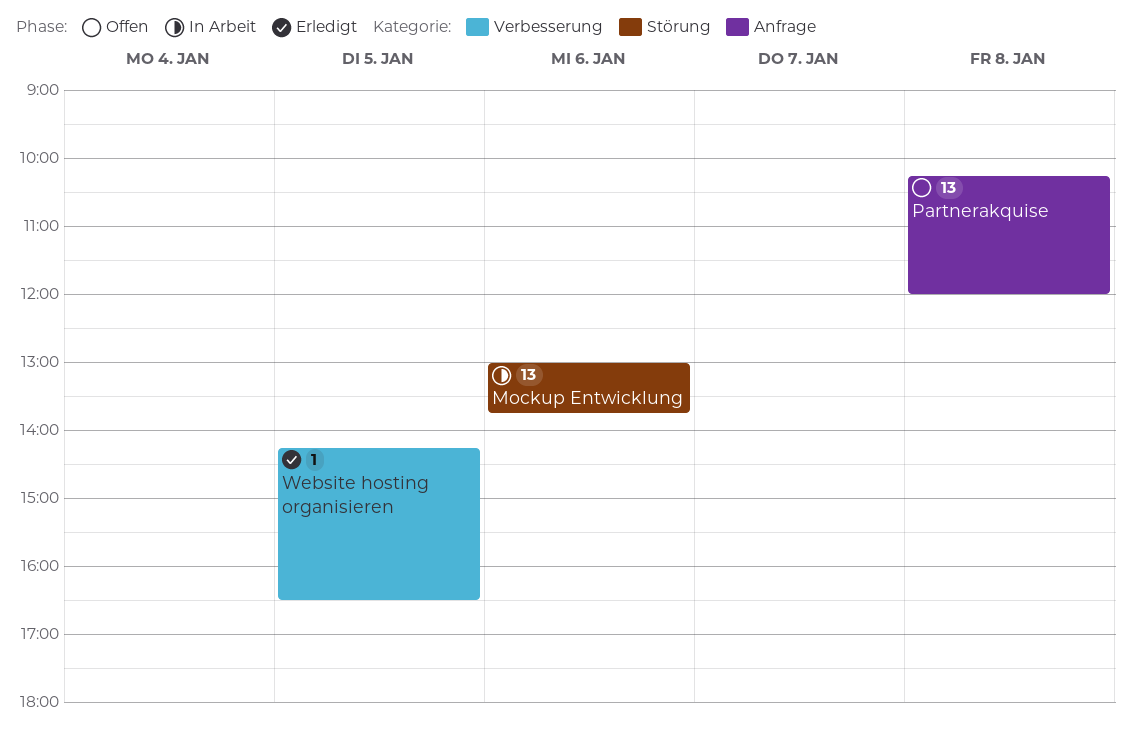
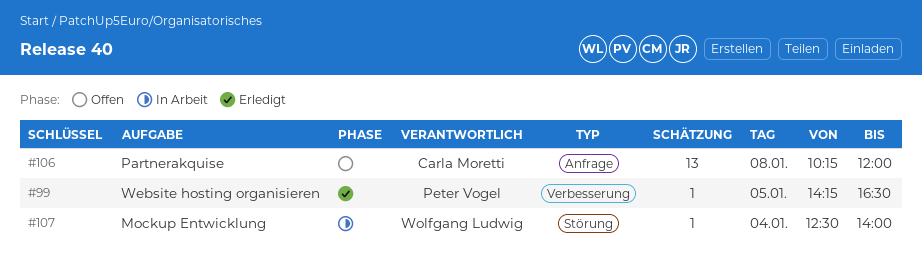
Mockup Entwicklung, estimate: 13 -> 1
Mockup Entwicklung, day: Jan 6 -> Jan 4
Mockup Entwicklung, begins: 13:00 -> 12:30
Mockup Entwicklung, ends: 13:45 -> 14:00

